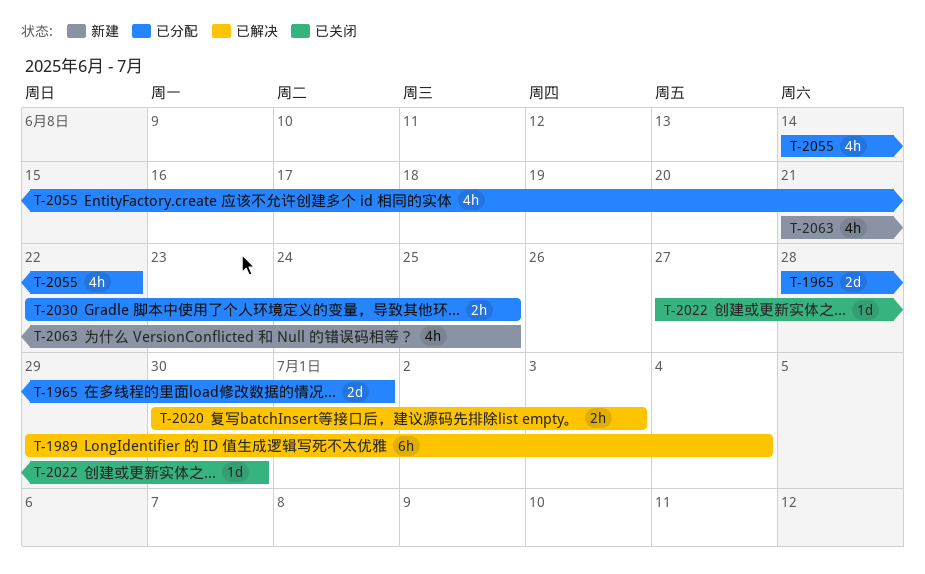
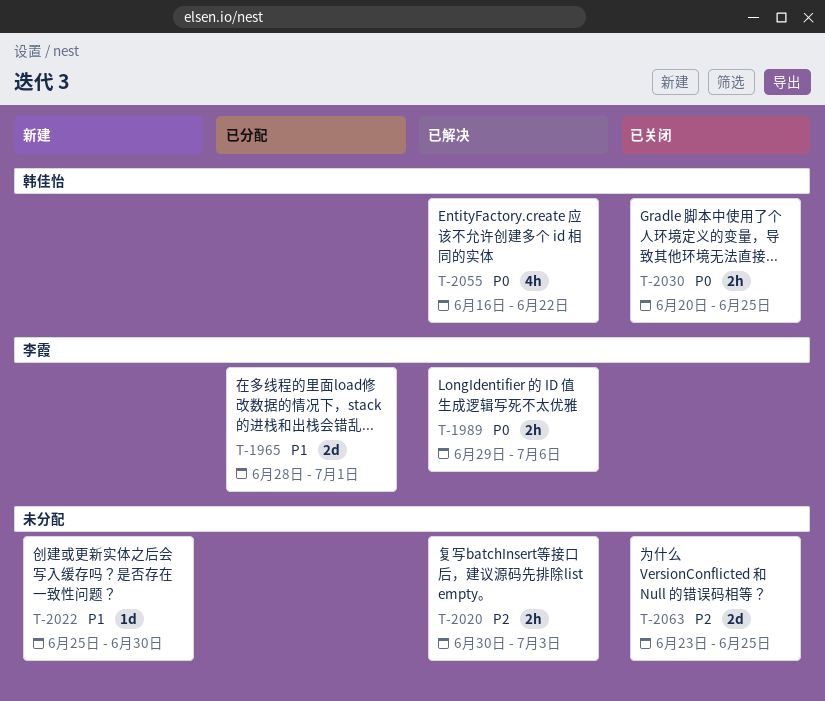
T-1989, estimate: 6h -> 2h
T-1989, due: Jul 4 -> Jul 6
T-2022, status: 已关闭 -> 新建
T-2022, start: Jun 27 -> Jun 25
T-2030, status: 已分配 -> 已关闭
T-2030, start: Jun 22 -> Jun 20
T-2055, status: 已分配 -> 已解决
T-2055, start: Jun 14 -> Jun 16
T-2063, status: 新建 -> 已关闭
T-2063, estimate: 4h -> 2d
T-2063, start: Jun 21 -> Jun 23

